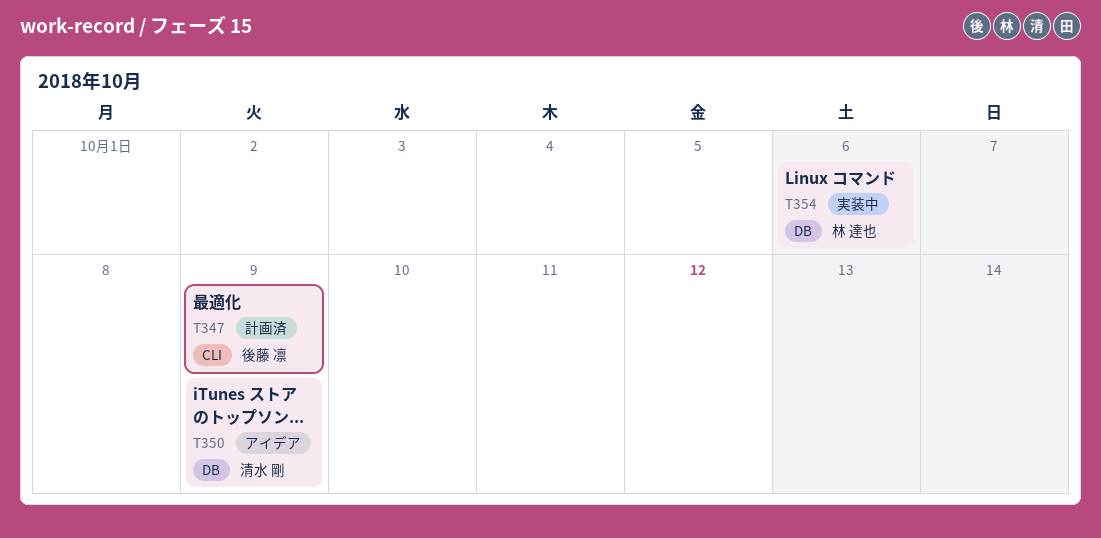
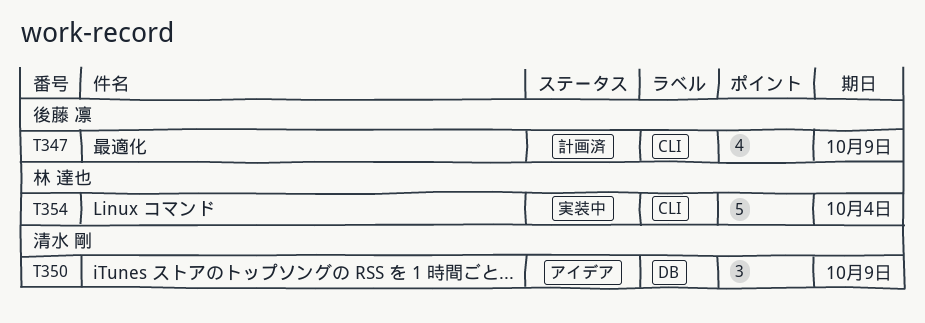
T354, label: DB -> CLI
T354, due: Oct 6 -> Oct 4

